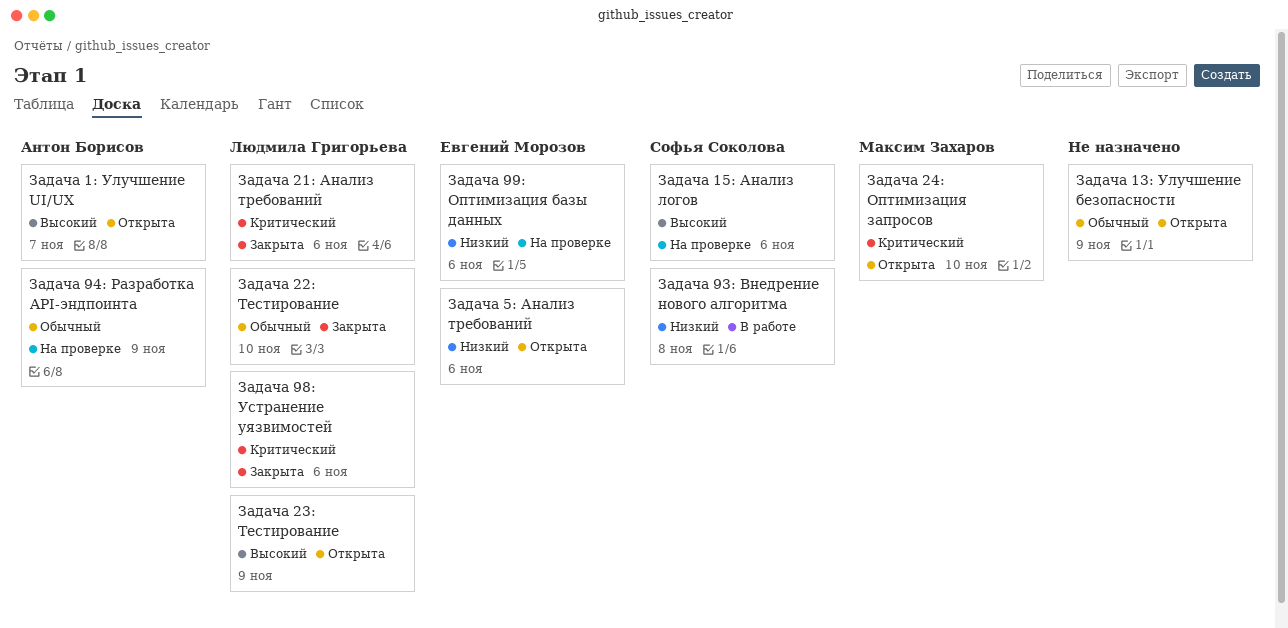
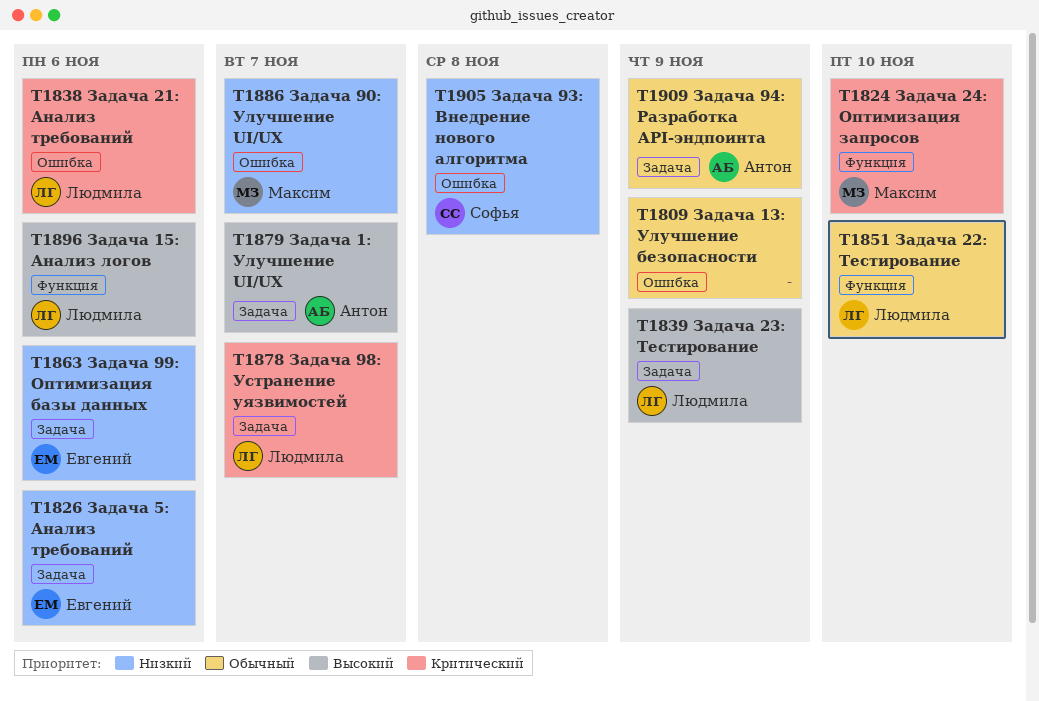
Задача 15: Анализ логов, owner: Софья Соколова -> Людмила Григорьева
Задача 90: Улучшение UI/UX: none -> present
Задача 98: Устранение уязвимостей, due: Nov 6 -> Nov 7

